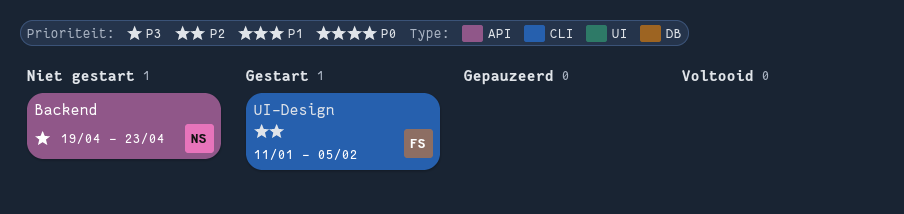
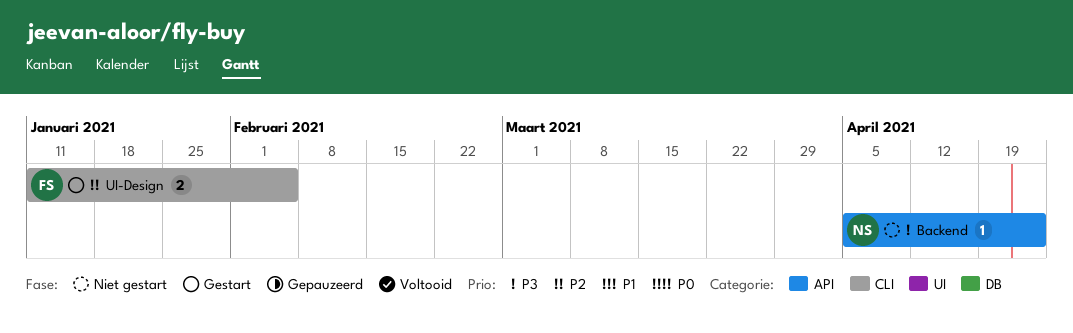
Backend, start: Apr 19 -> Apr 5

